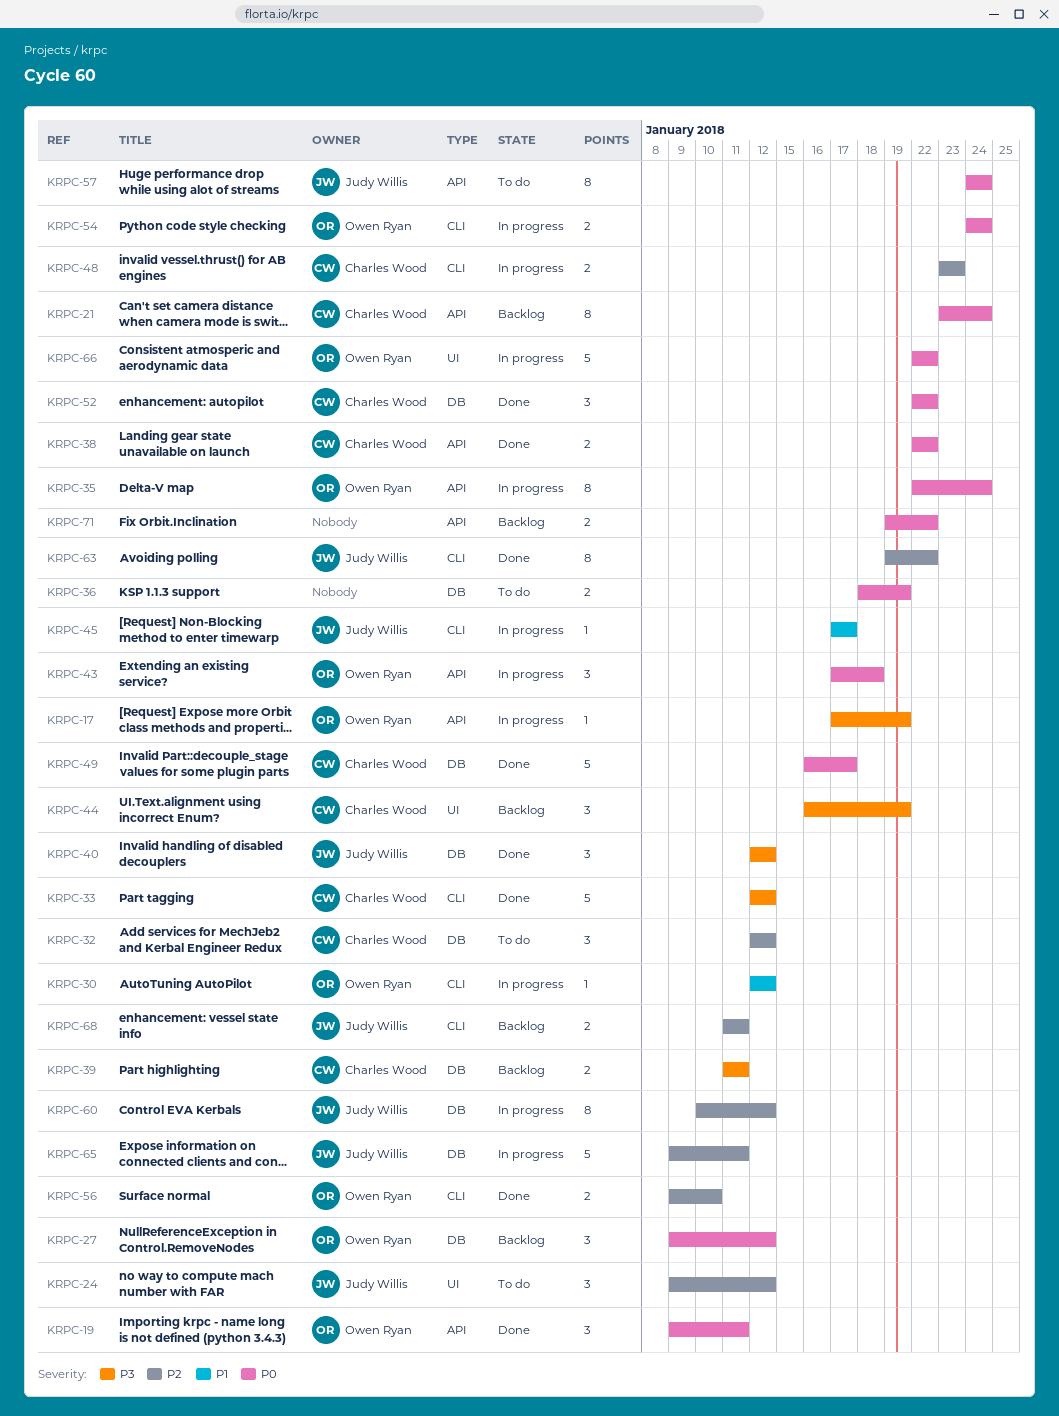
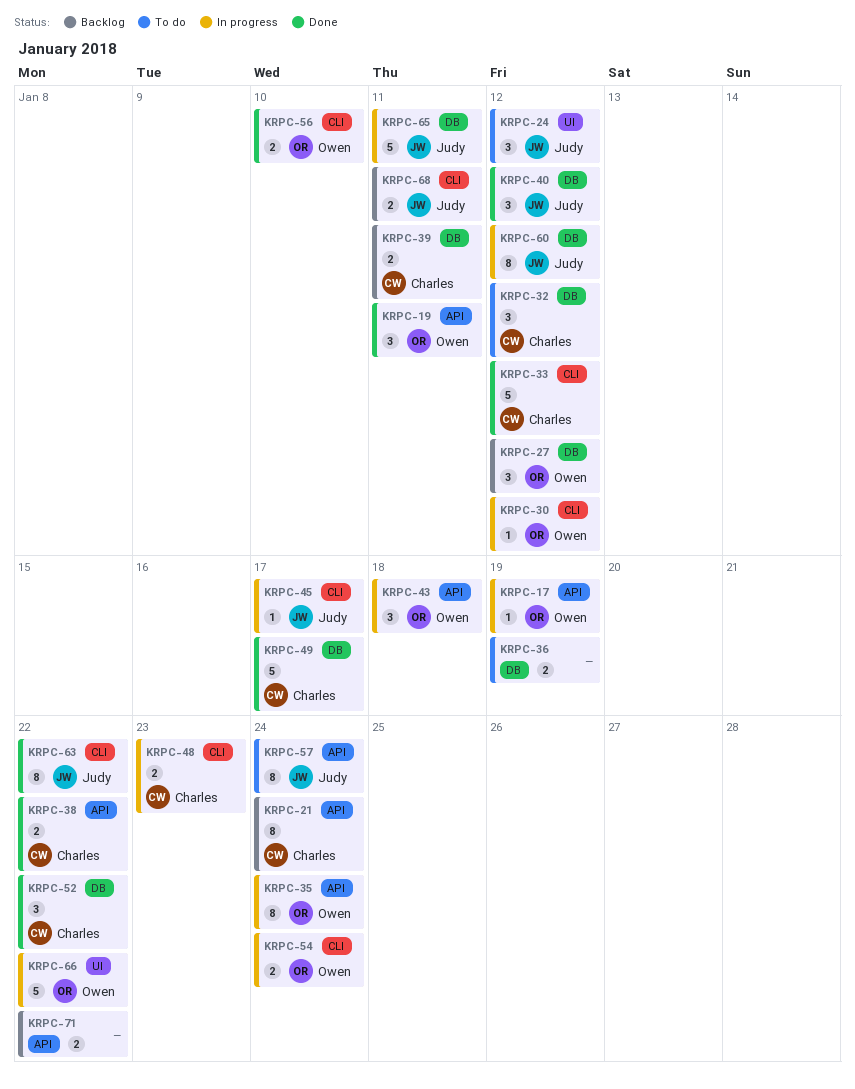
KRPC-44: present -> none

